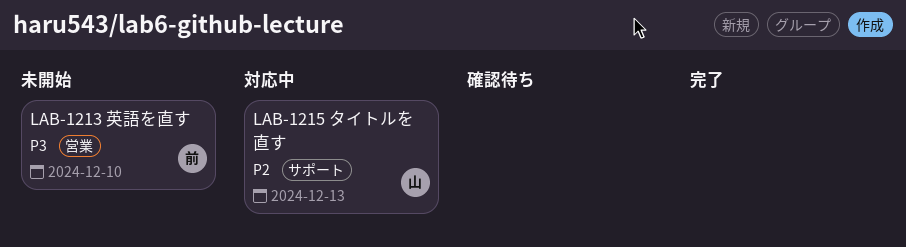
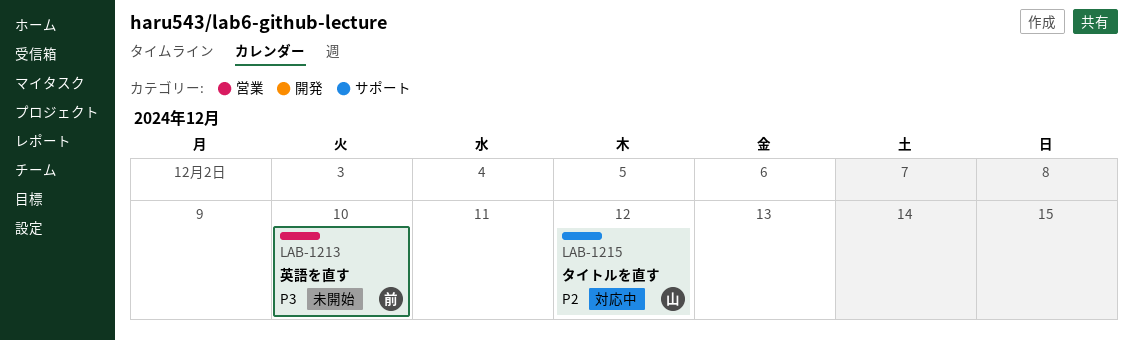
LAB-1215, due: Dec 13 -> Dec 12

